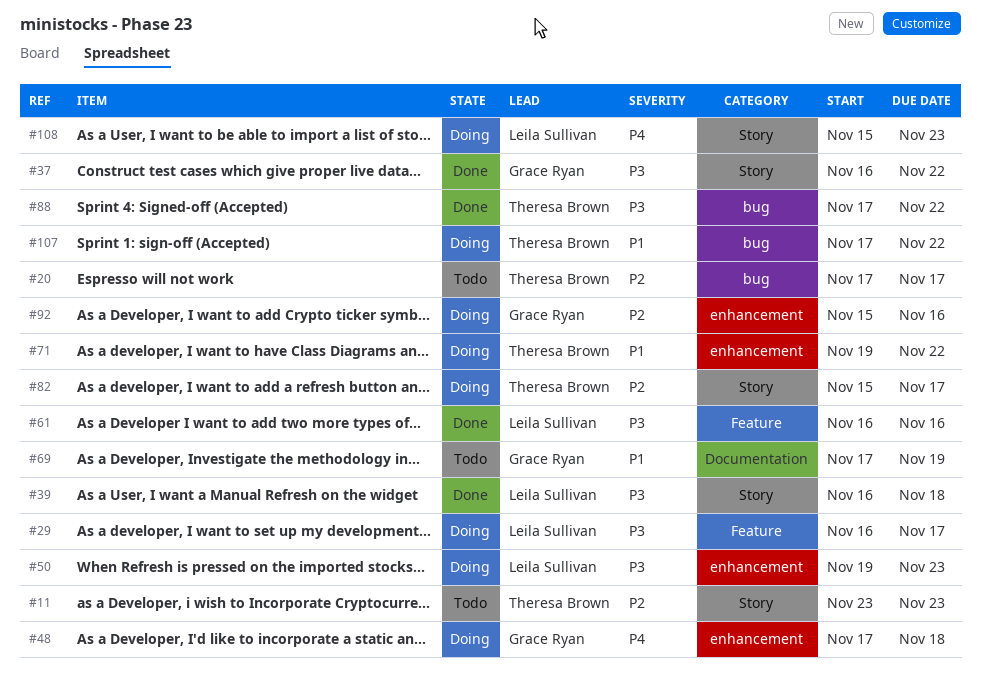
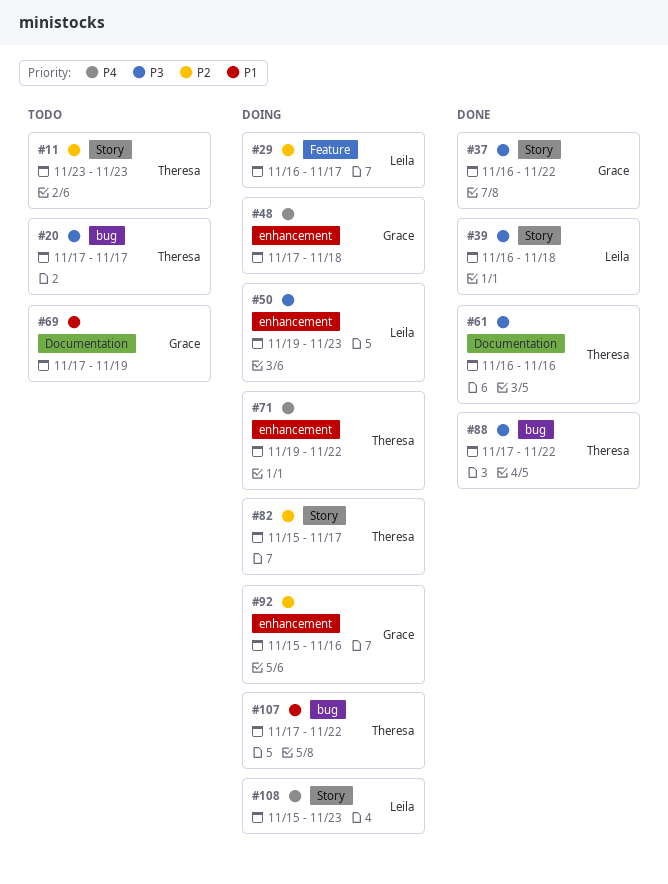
#20, priority: P2 -> P3
#29, priority: P3 -> P2
#61, owner: Leila Sullivan -> Theresa Brown
#61, label: Feature -> Documentation
#71, priority: P1 -> P4

